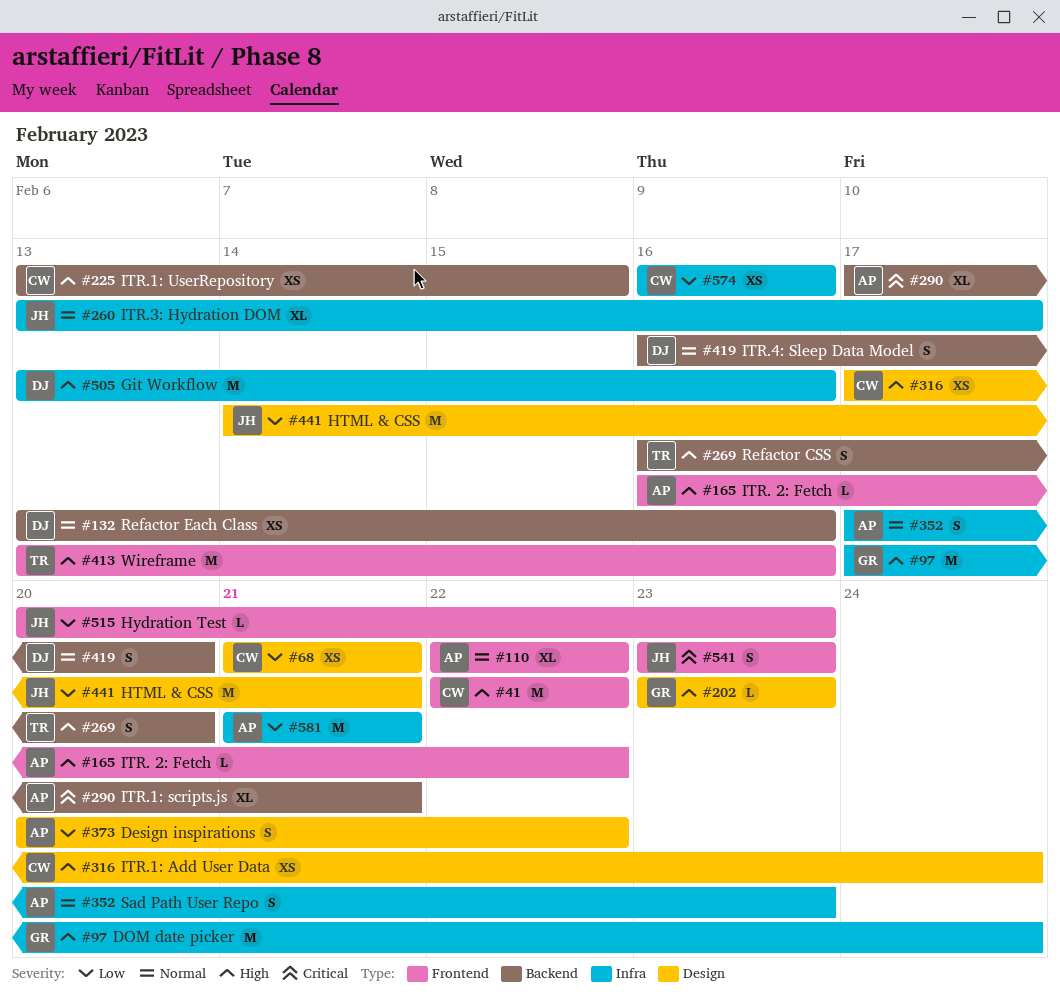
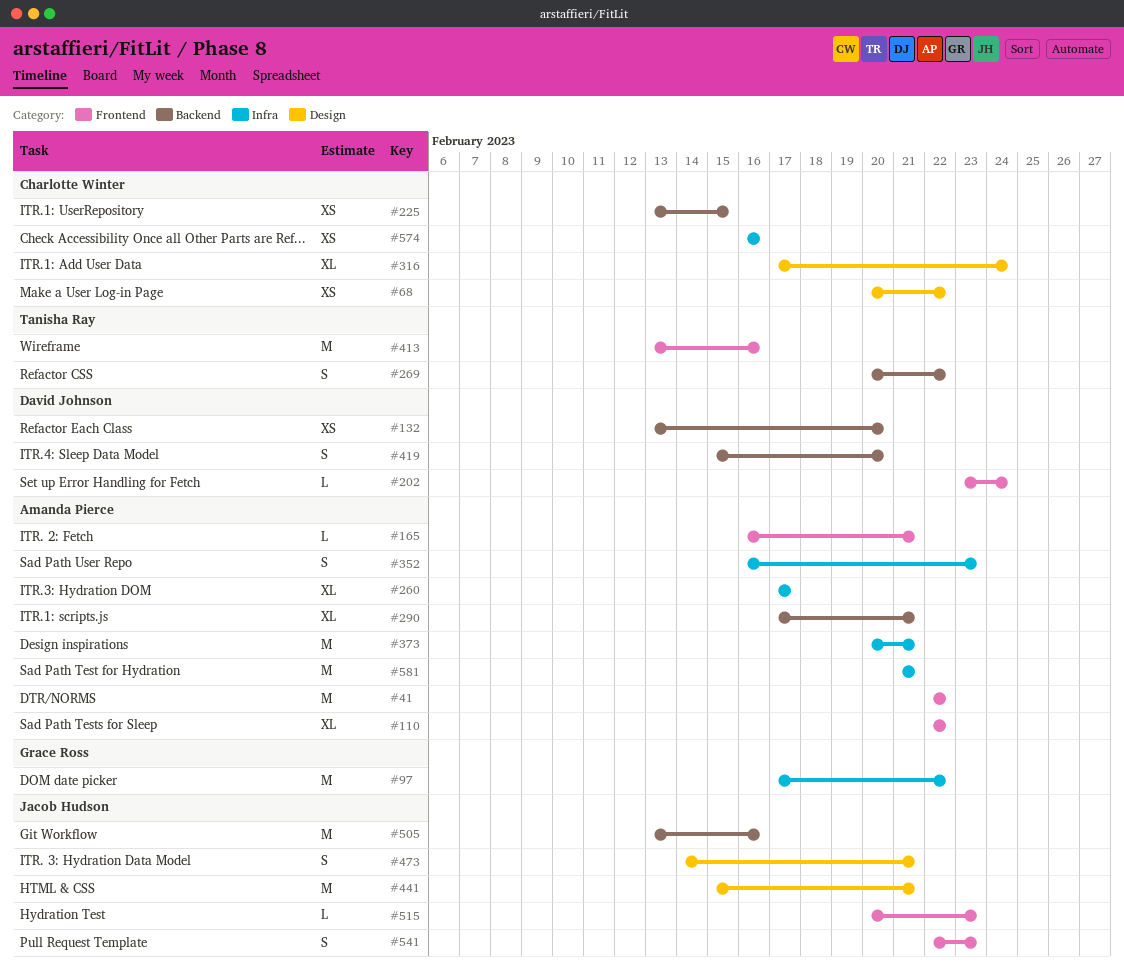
#41, owner: Charlotte Winter -> Amanda Pierce
#68, start: Feb 21 -> Feb 20
#68, due: Feb 21 -> Feb 22
#97, due: Feb 24 -> Feb 22
#132, due: Feb 16 -> Feb 20
#165, due: Feb 22 -> Feb 21
#202, owner: Grace Ross -> David Johnson
#202, label: Design -> Frontend
#202, due: Feb 23 -> Feb 24
#260, owner: Jacob Hudson -> Amanda Pierce
#260, start: Feb 13 -> Feb 17
#269, start: Feb 16 -> Feb 20
#269, due: Feb 20 -> Feb 22
#316, estimate: XS -> XL
#352, start: Feb 17 -> Feb 16
#373, label: Design -> Infra
#373, estimate: S -> M
#373, due: Feb 22 -> Feb 21
#419, start: Feb 16 -> Feb 15
#441, start: Feb 14 -> Feb 15
#473: none -> present
#505, owner: David Johnson -> Jacob Hudson
#505, label: Infra -> Backend
#541, start: Feb 23 -> Feb 22

